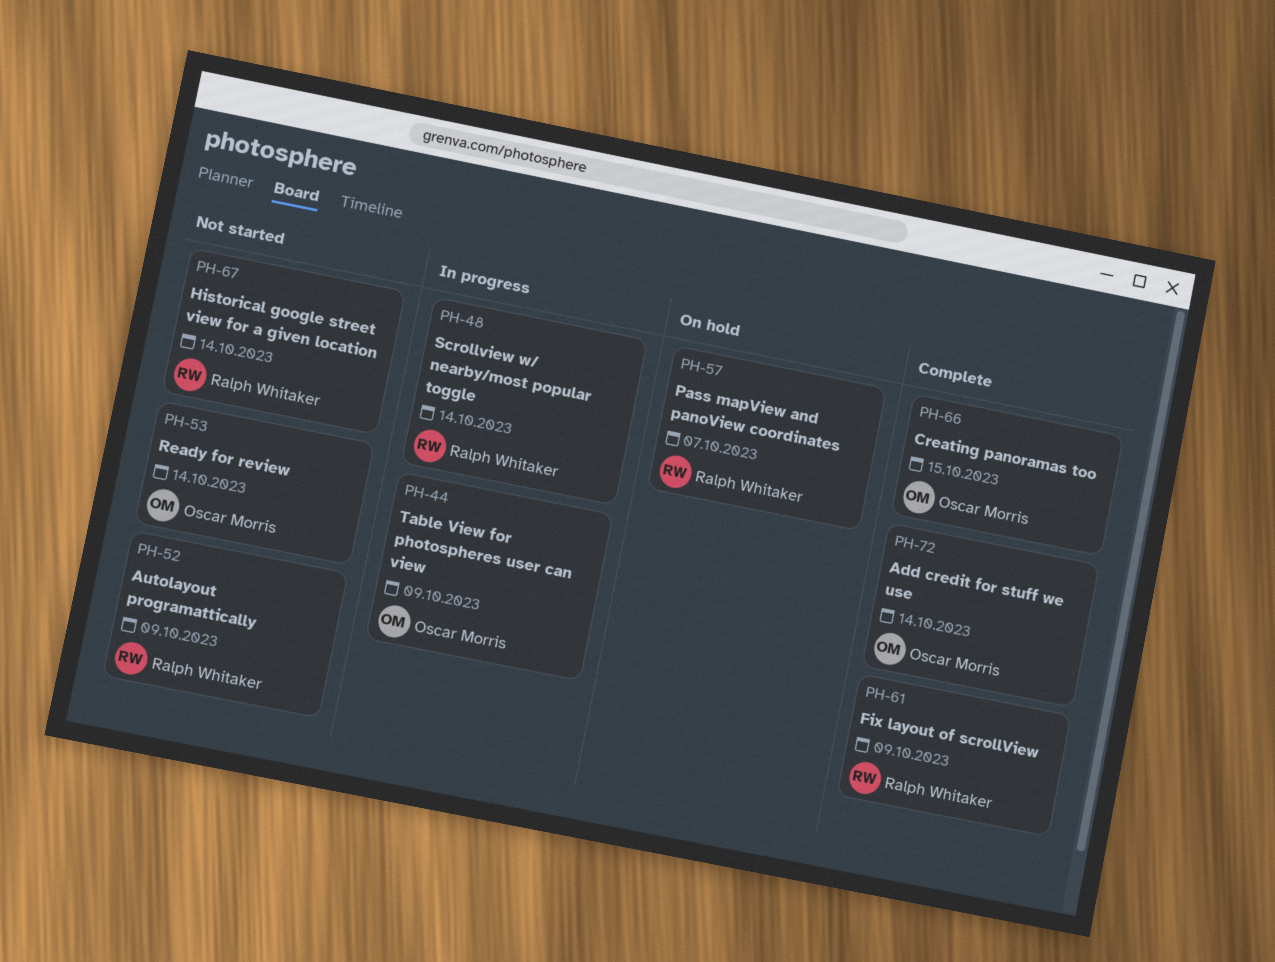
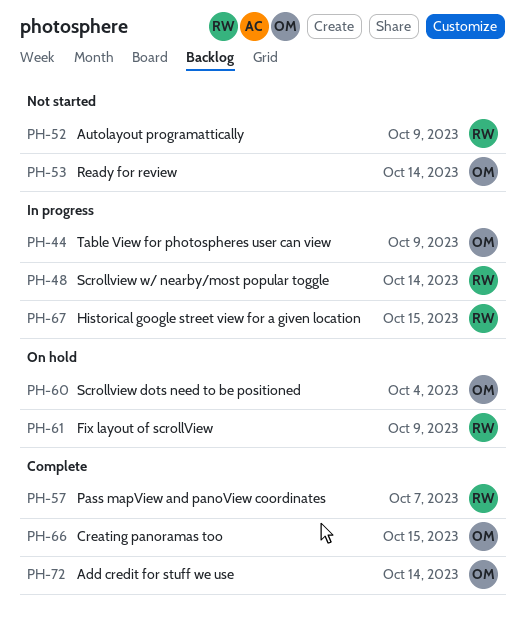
PH-57, status: On hold -> Complete
PH-60: none -> present
PH-61, status: Complete -> On hold
PH-67, status: Not started -> In progress
PH-67, due: Oct 14 -> Oct 15

